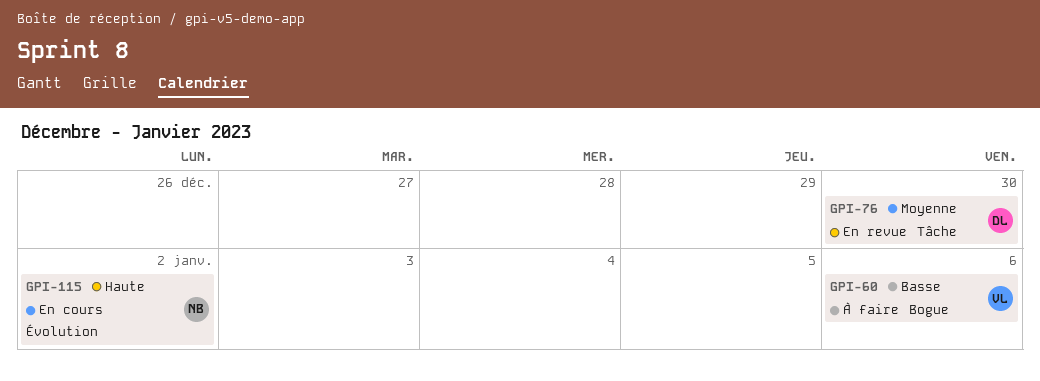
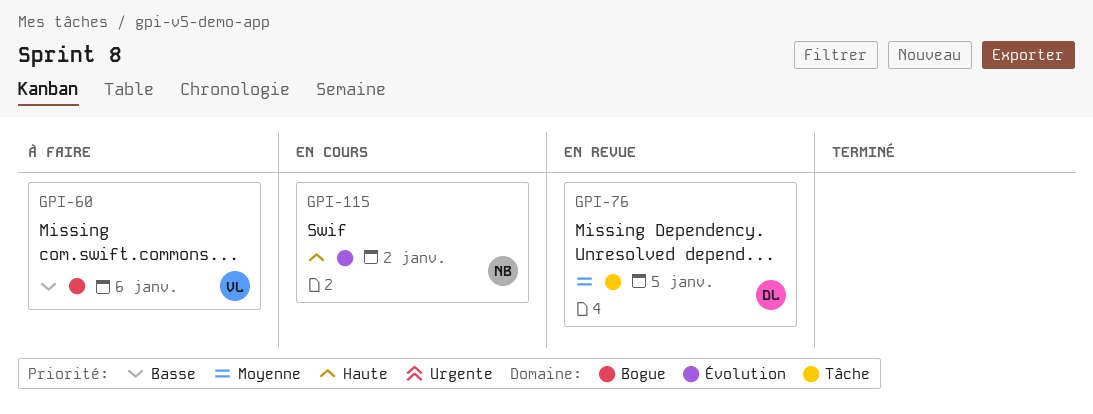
GPI-76, due: Dec 30 -> Jan 5

